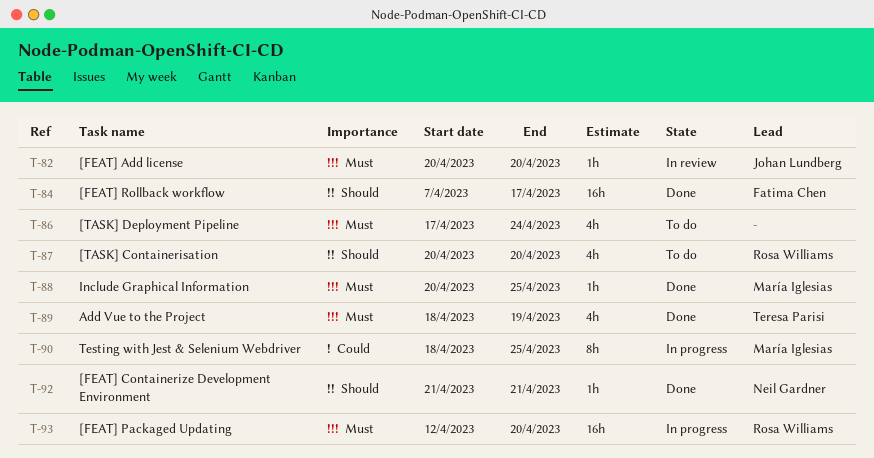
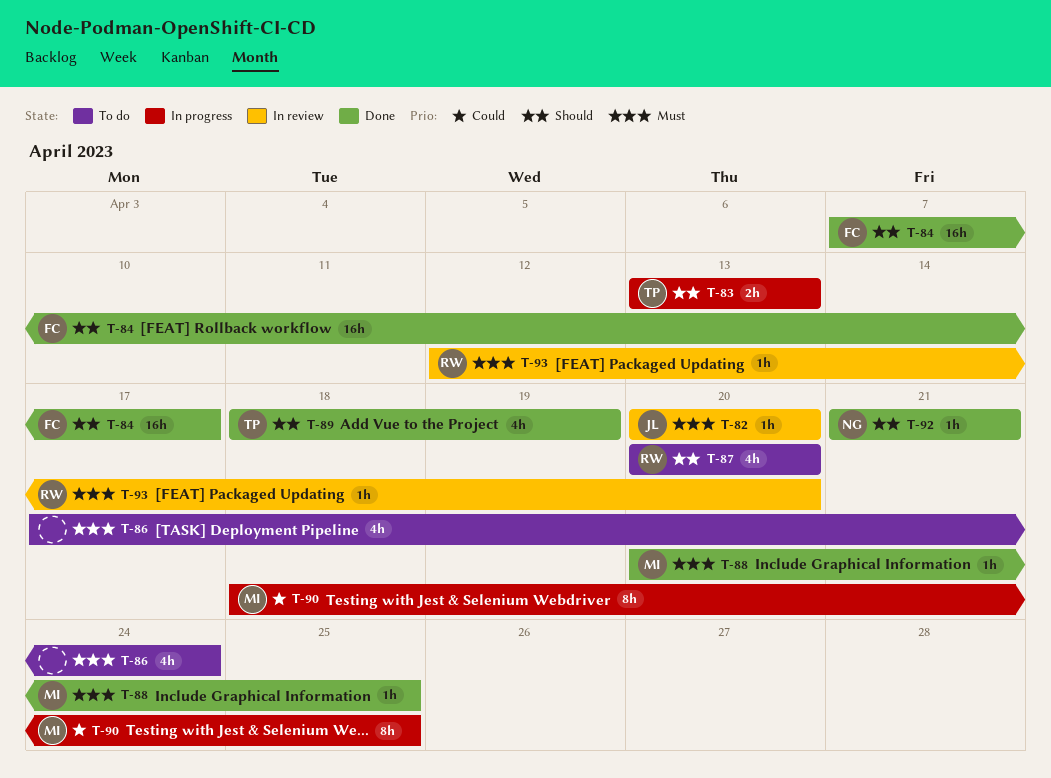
T-83: none -> present
T-89, priority: Must -> Should
T-93, status: In progress -> In review
T-93, estimate: 16h -> 1h

